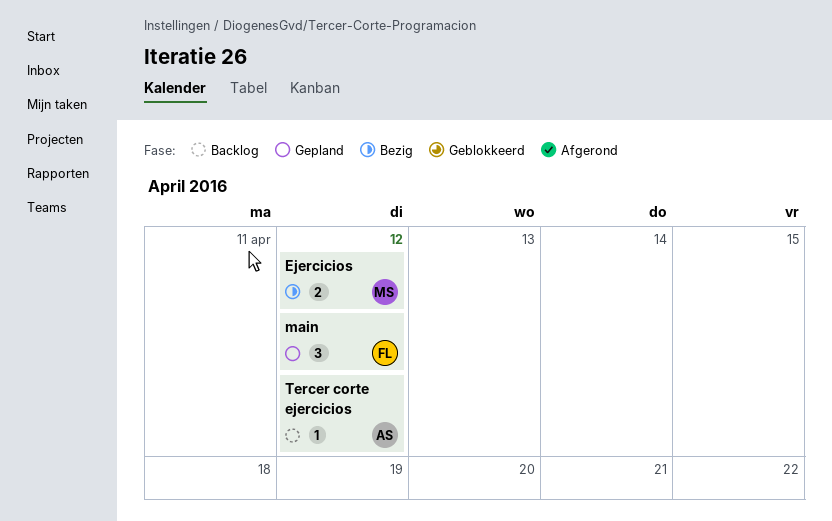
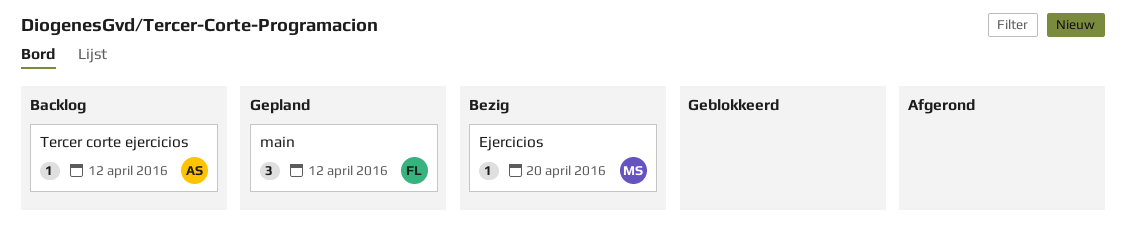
Ejercicios, estimate: 2 -> 1
Ejercicios, due: Apr 12 -> Apr 20

